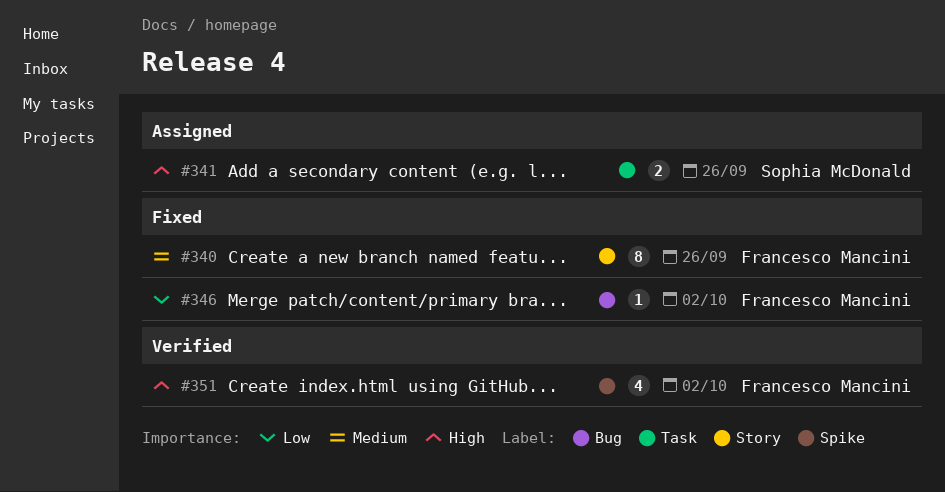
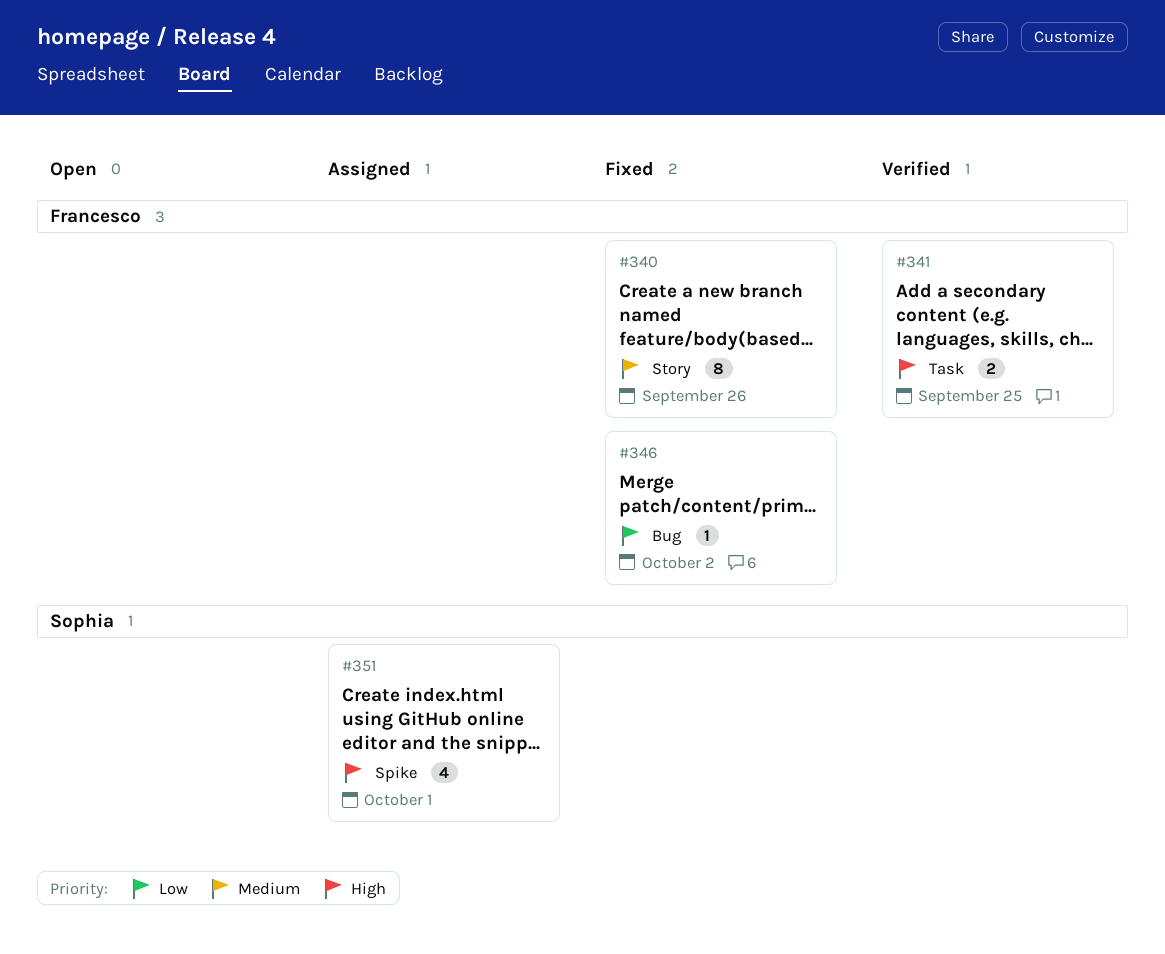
#341, status: Assigned -> Verified
#341, owner: Sophia McDonald -> Francesco Mancini
#341, due: Sep 26 -> Sep 25
#351, status: Verified -> Assigned
#351, owner: Francesco Mancini -> Sophia McDonald
#351, due: Oct 2 -> Oct 1

